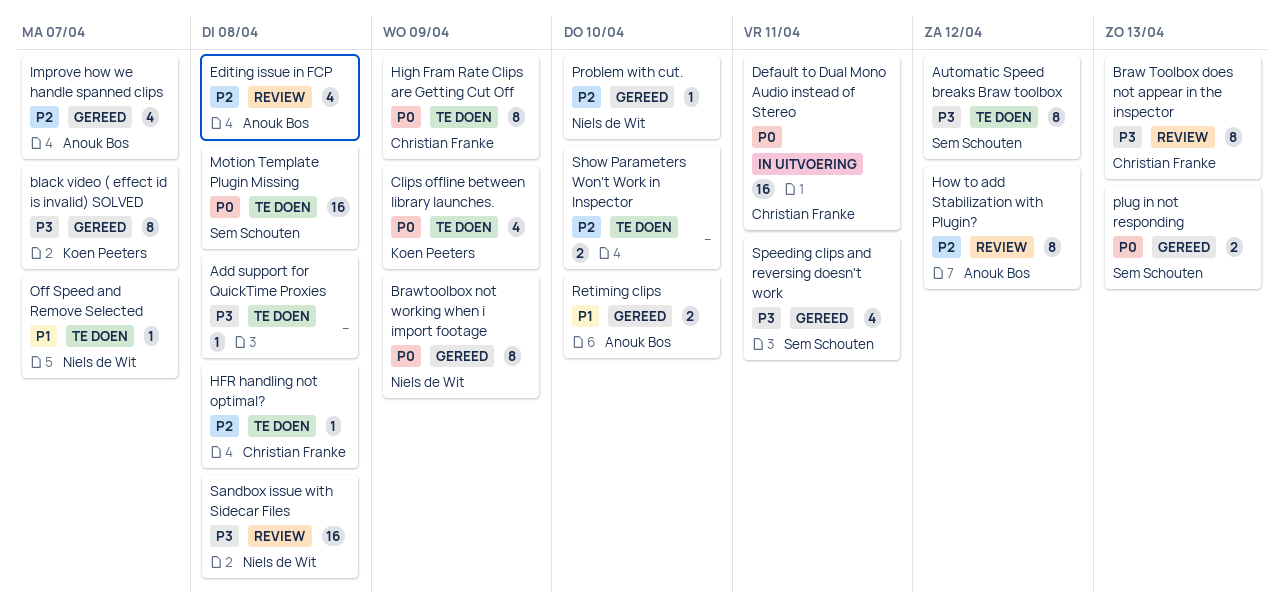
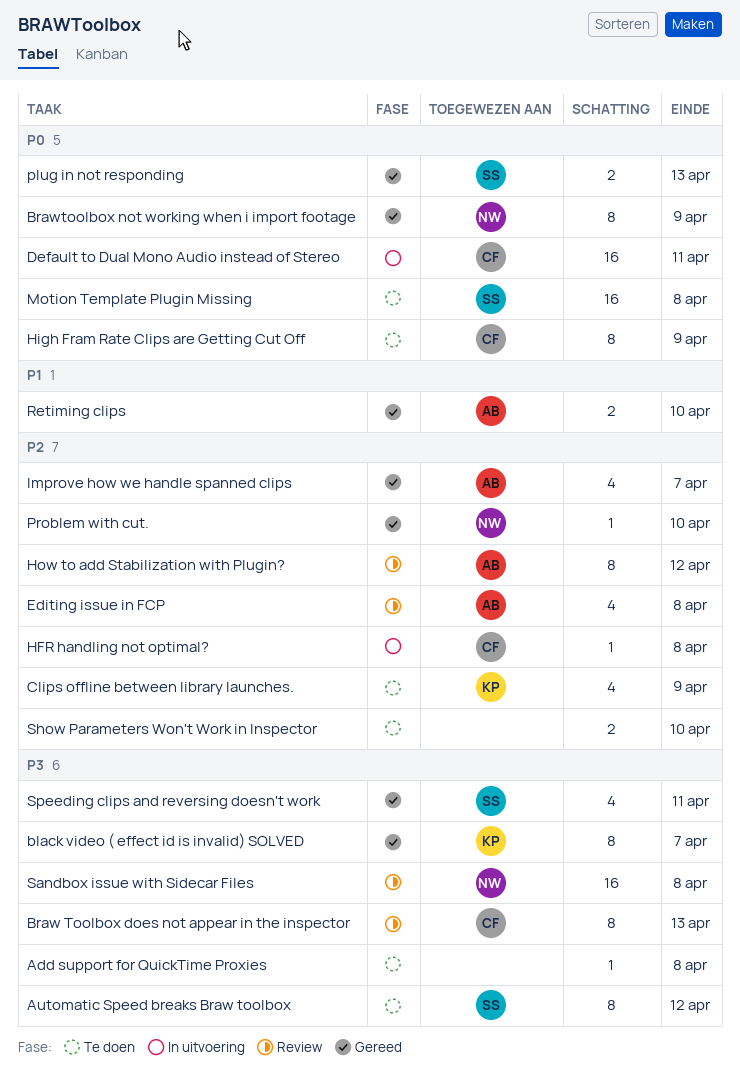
Clips offline between library launches., priority: P0 -> P2
HFR handling not optimal?, status: Te doen -> In uitvoering
Off Speed and Remove Selected: present -> none

